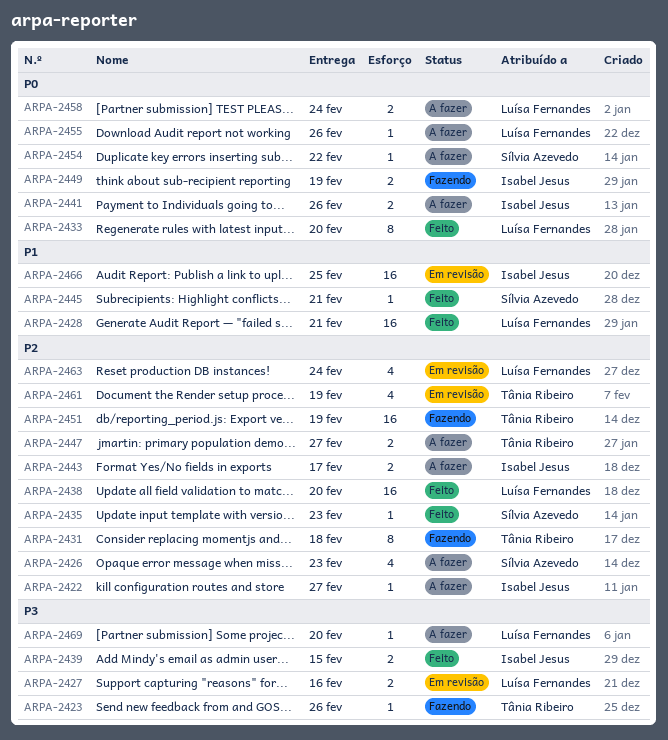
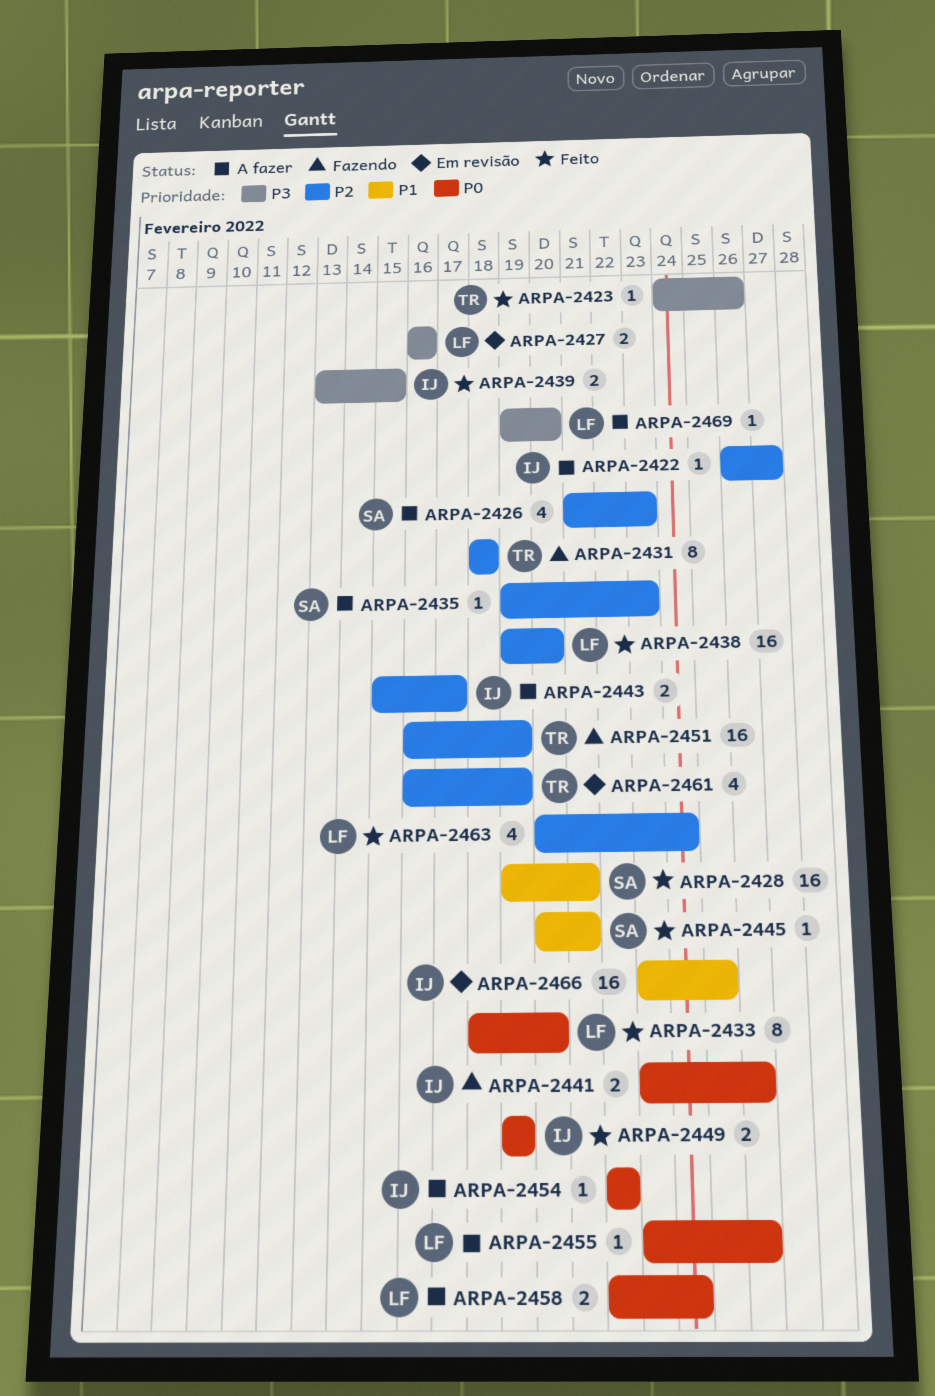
ARPA-2423, status: Fazendo -> Feito
ARPA-2428, owner: Luísa Fernandes -> Sílvia Azevedo
ARPA-2435, status: Feito -> A fazer
ARPA-2441, status: A fazer -> Fazendo
ARPA-2447: present -> none
ARPA-2449, status: Fazendo -> Feito
ARPA-2454, owner: Sílvia Azevedo -> Isabel Jesus
ARPA-2463, status: Em revisão -> Feito

